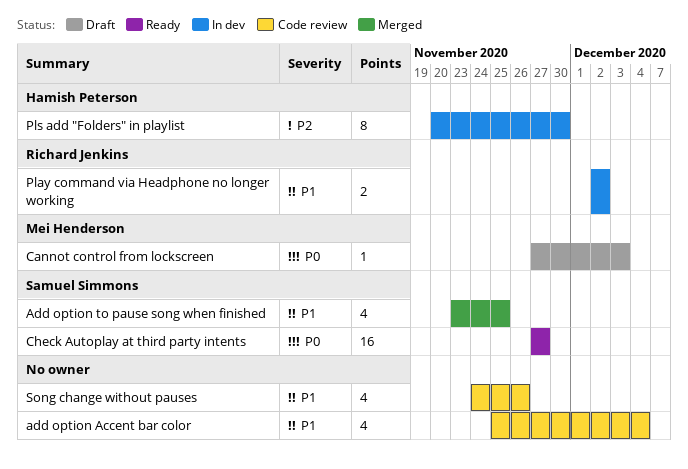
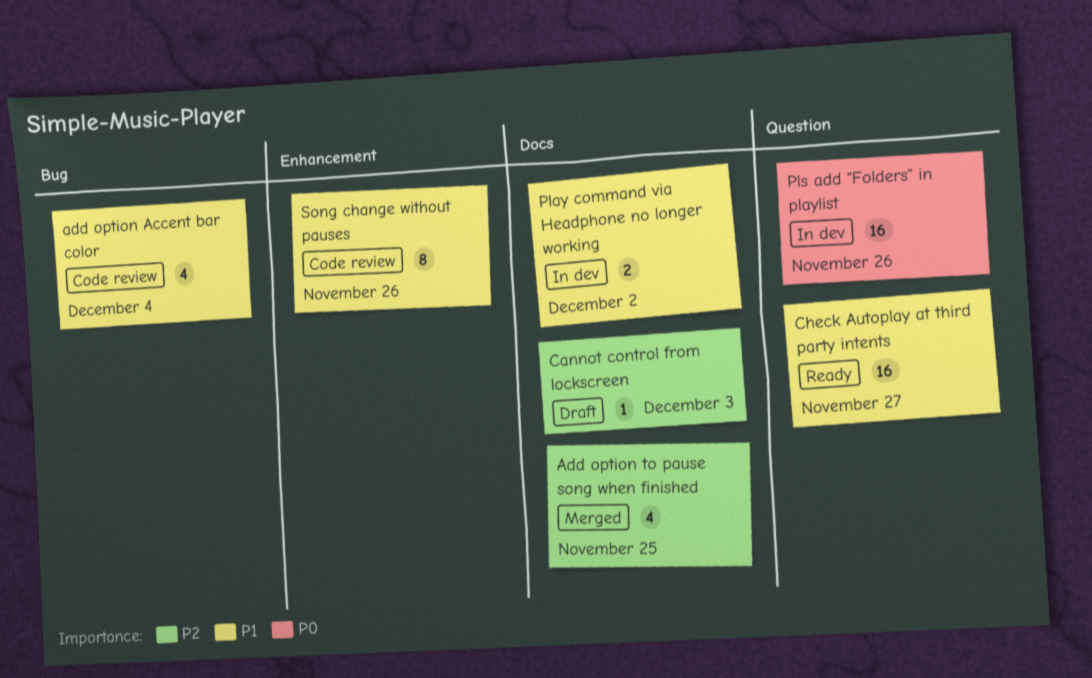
Add option to pause song when finished, priority: P1 -> P2
Cannot control from lockscreen, priority: P0 -> P2
Check Autoplay at third party intents, priority: P0 -> P1
Pls add "Folders" in playlist, priority: P2 -> P0
Pls add "Folders" in playlist, estimate: 8 -> 16
Pls add "Folders" in playlist, due: Nov 30 -> Nov 26
Song change without pauses, estimate: 4 -> 8

